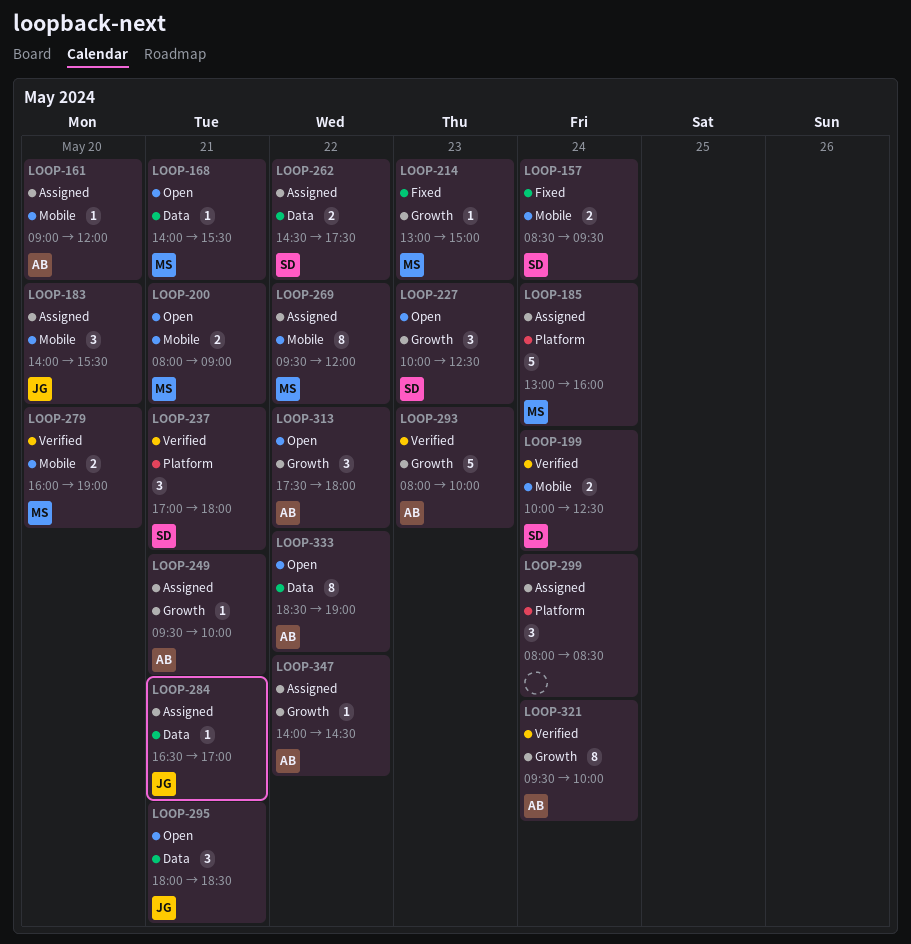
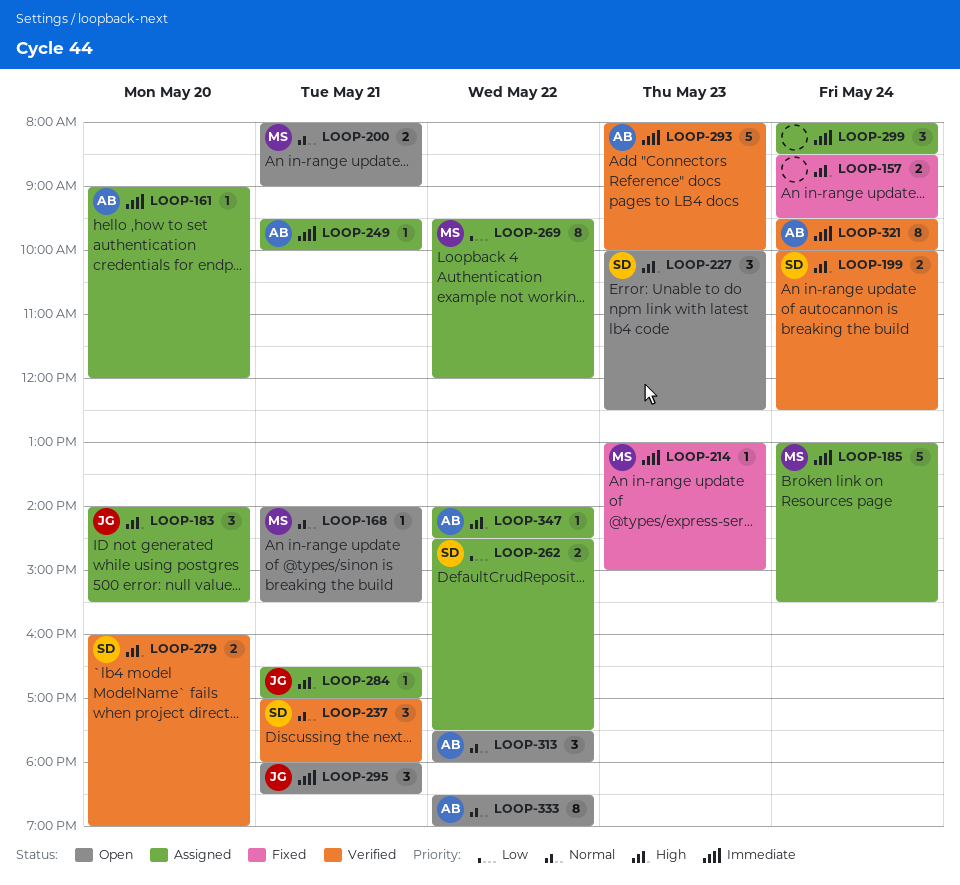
LOOP-157, owner: SD -> none
LOOP-185, ends: 16:00 -> 15:30
LOOP-279, owner: MS -> SD

